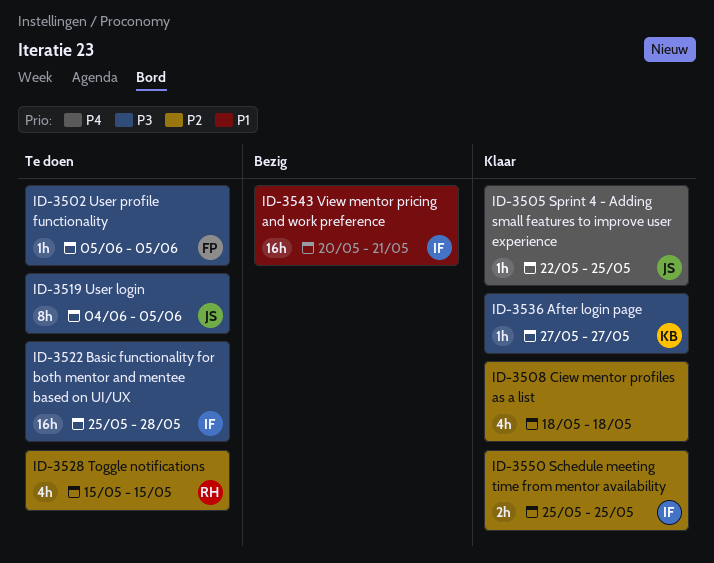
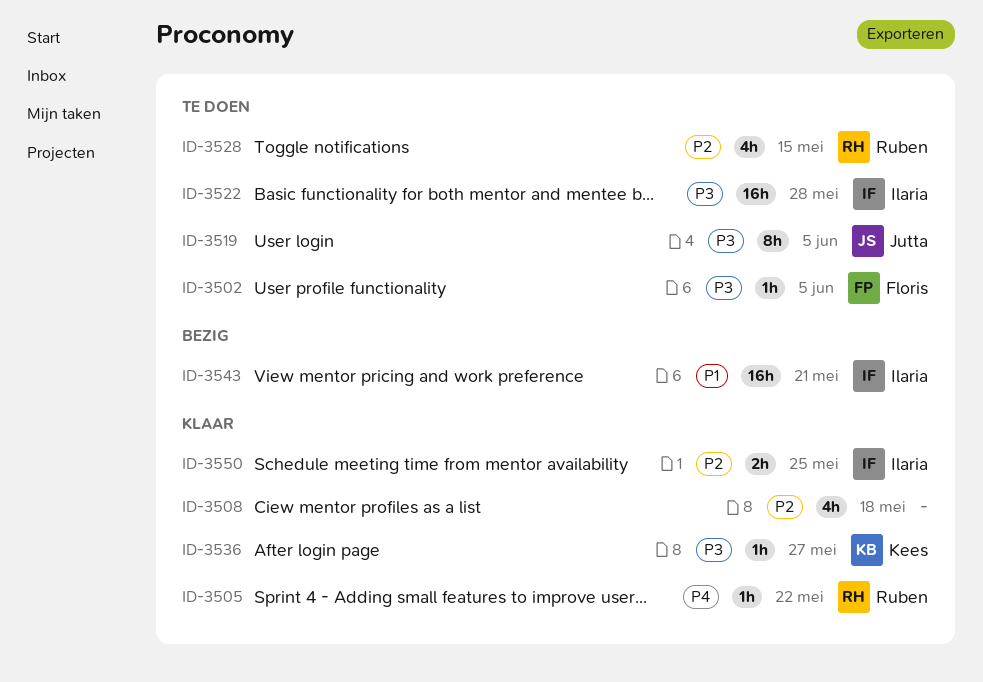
ID-3505, owner: Jutta -> Ruben
ID-3505, due: May 25 -> May 22

